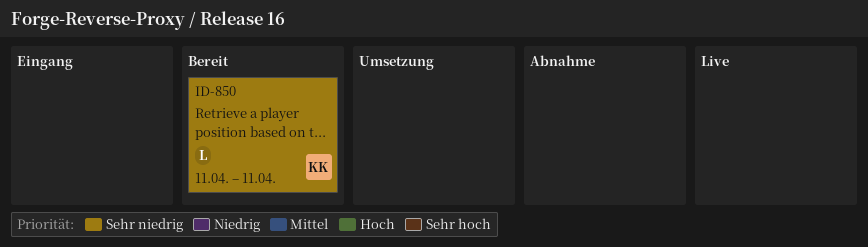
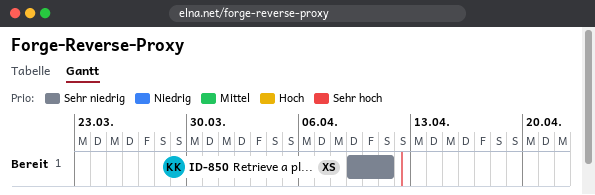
ID-850, estimate: L -> XS
ID-850, start: Apr 11 -> Apr 9

